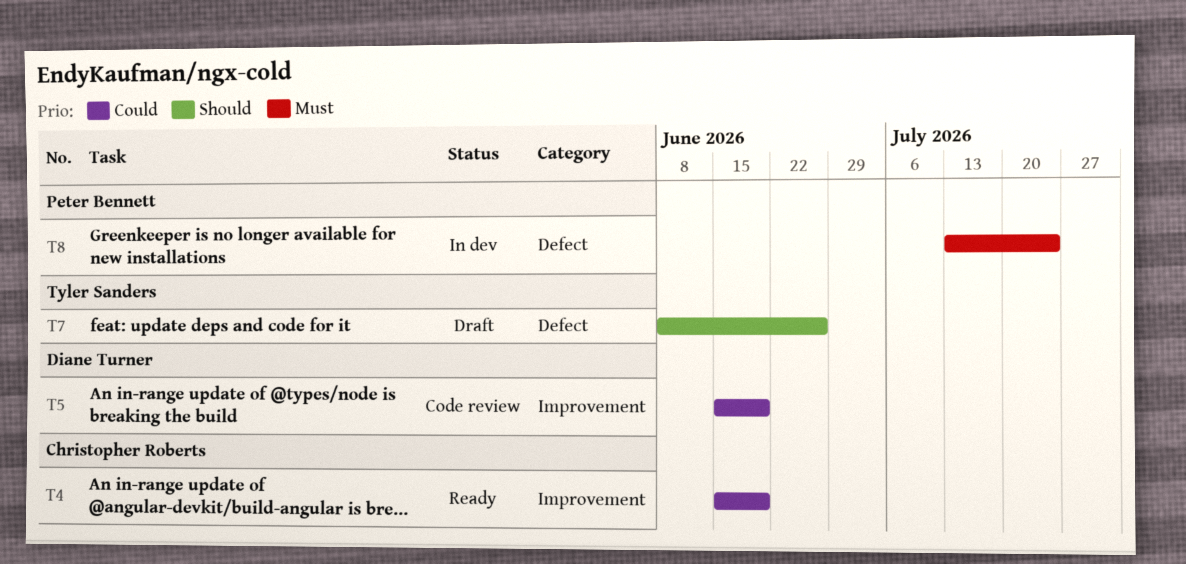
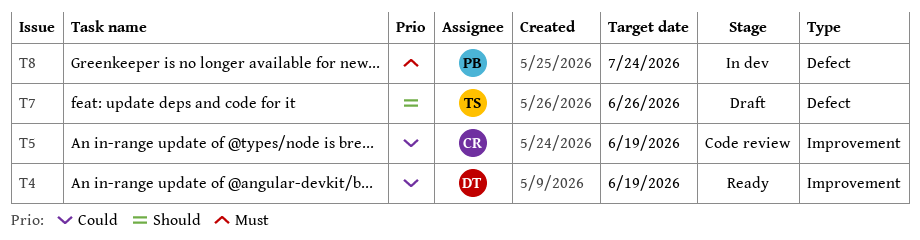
T4, owner: Christopher Roberts -> Diane Turner
T5, owner: Diane Turner -> Christopher Roberts

